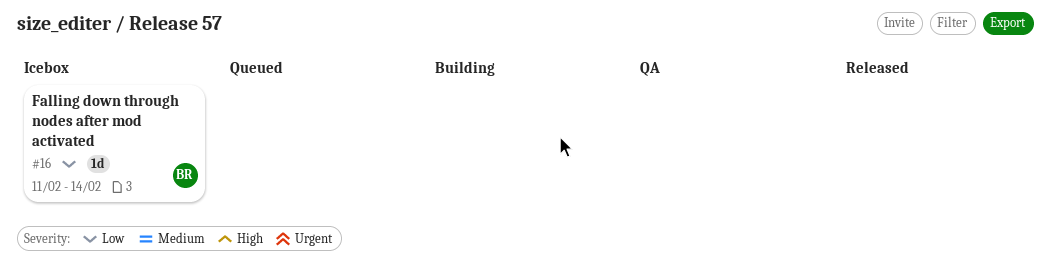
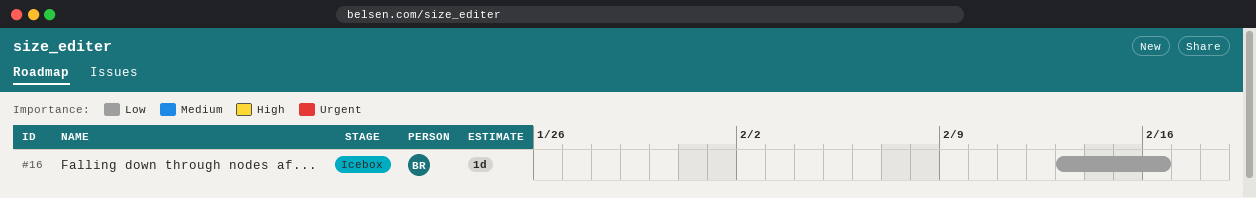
#16, start: Feb 11 -> Feb 13
#16, due: Feb 14 -> Feb 16

